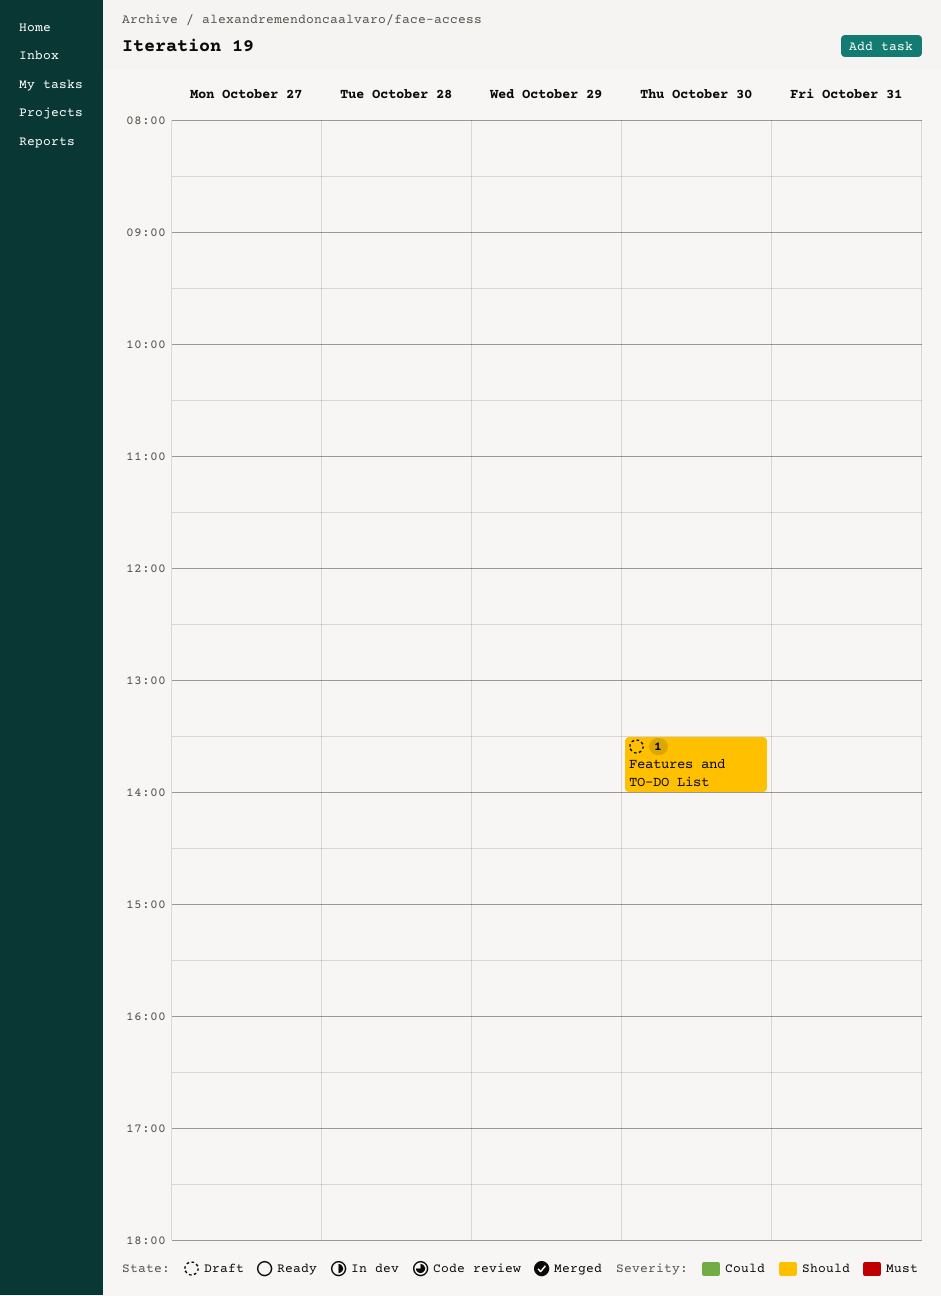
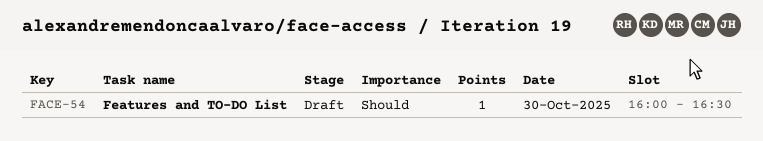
Features and TO-DO List, begins: 13:30 -> 16:00
Features and TO-DO List, ends: 14:00 -> 16:30

